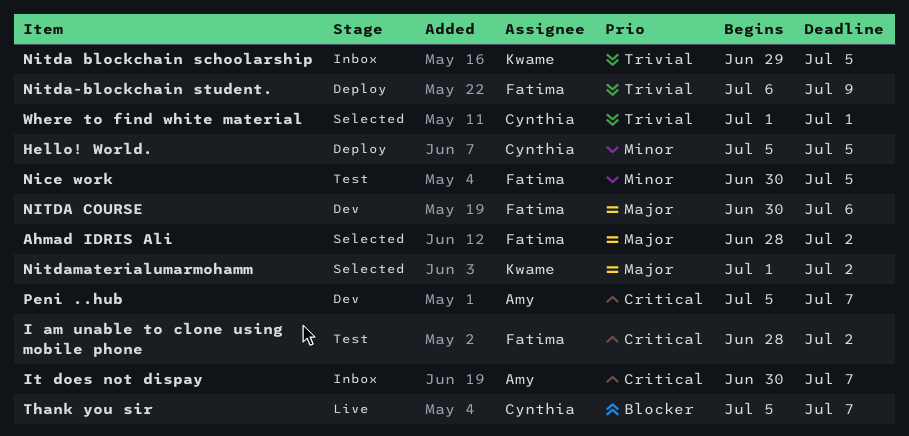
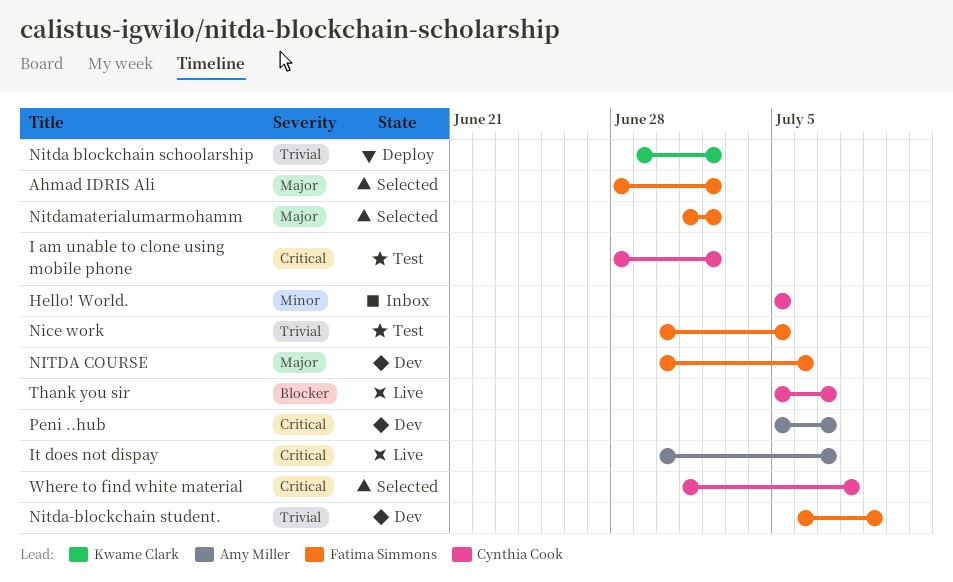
Hello! World., status: Deploy -> Inbox
I am unable to clone using mobile phone, owner: Fatima Simmons -> Cynthia Cook
It does not dispay, status: Inbox -> Live
Nice work, priority: Minor -> Trivial
Nitda blockchain schoolarship, status: Inbox -> Deploy
Nitda blockchain schoolarship, due: Jul 5 -> Jul 2
Nitda-blockchain student., status: Deploy -> Dev
Nitdamaterialumarmohamm, owner: Kwame Clark -> Fatima Simmons
Where to find white material, priority: Trivial -> Critical
Where to find white material, due: Jul 1 -> Jul 8

